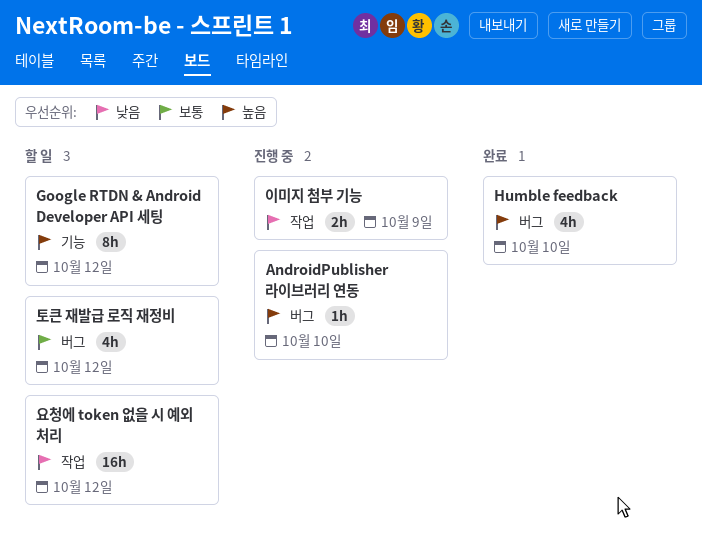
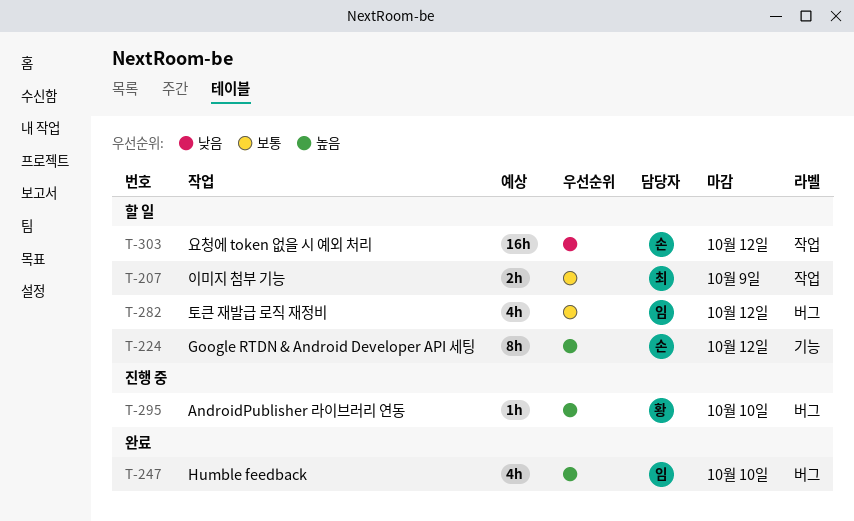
이미지 첨부 기능, status: 진행 중 -> 할 일
이미지 첨부 기능, priority: 낮음 -> 보통

